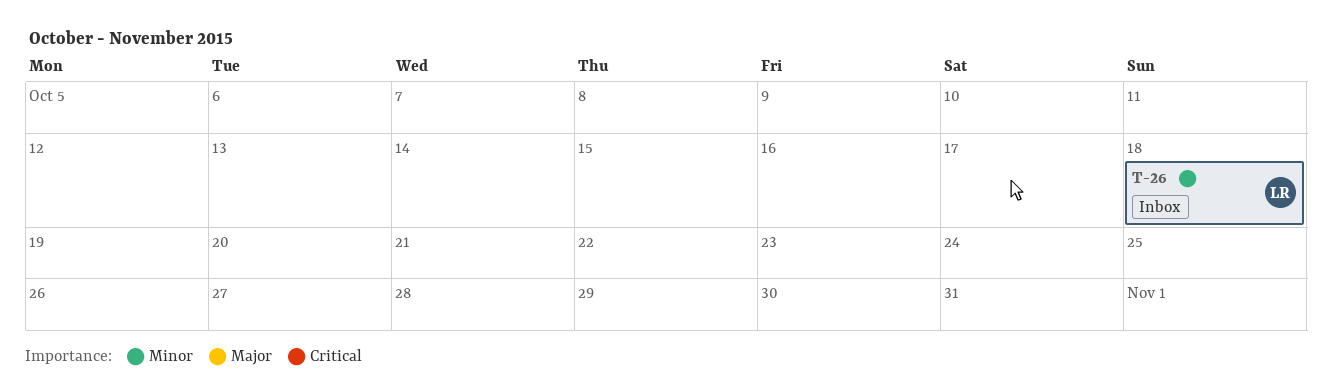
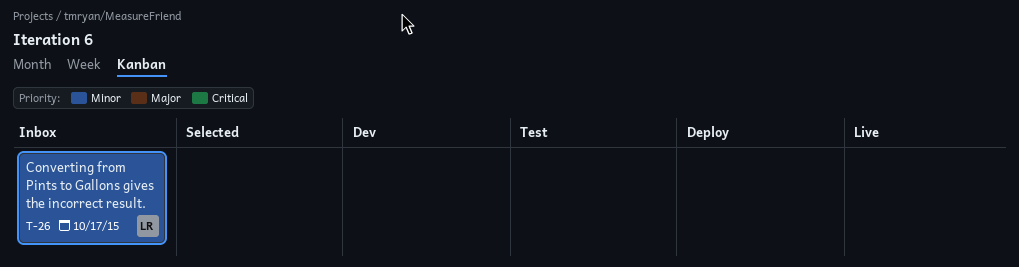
T-26, due: Oct 18 -> Oct 17

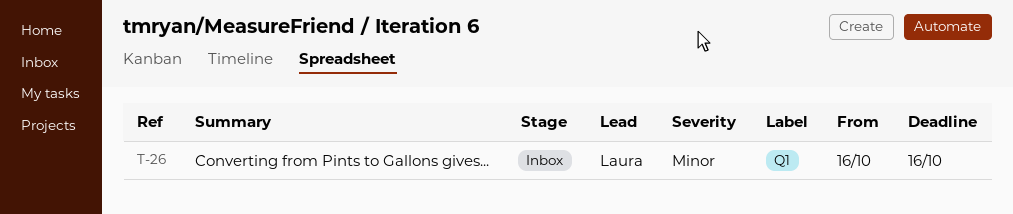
T-26, due: Oct 17 -> Oct 16

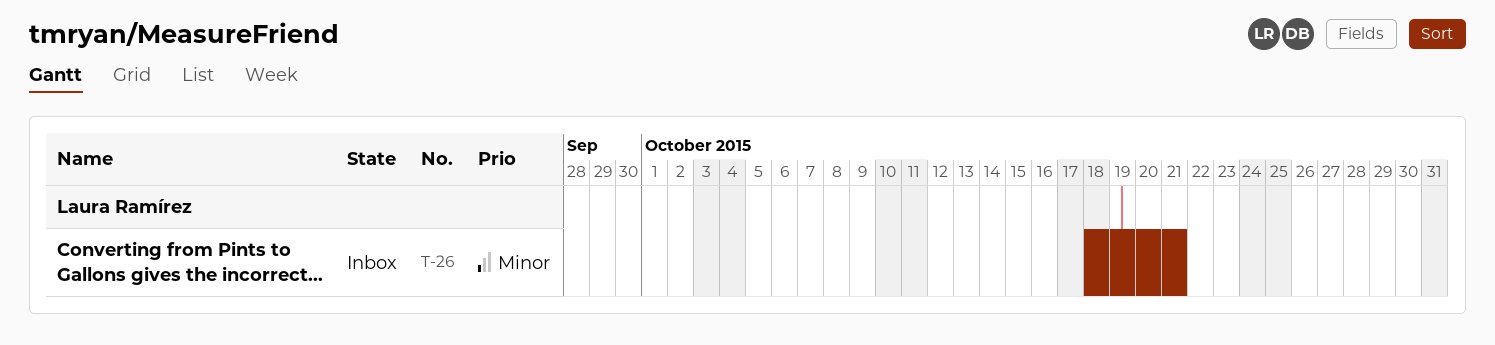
T-26, start: Oct 16 -> Oct 18
T-26, due: Oct 16 -> Oct 21

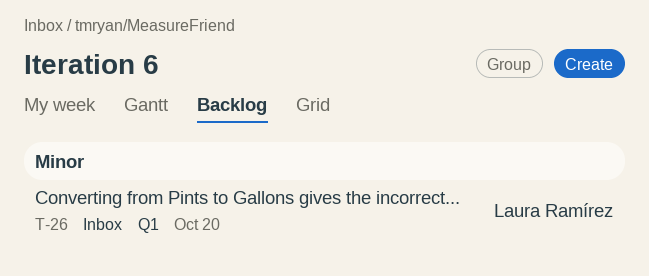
T-26, due: Oct 21 -> Oct 20

